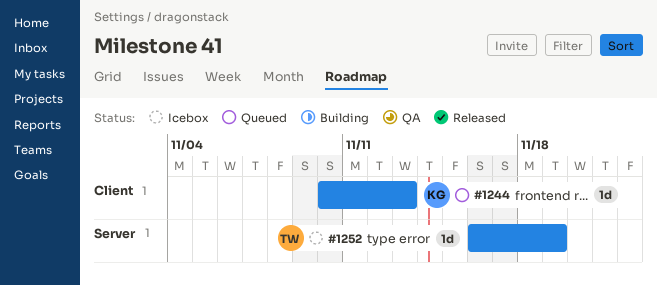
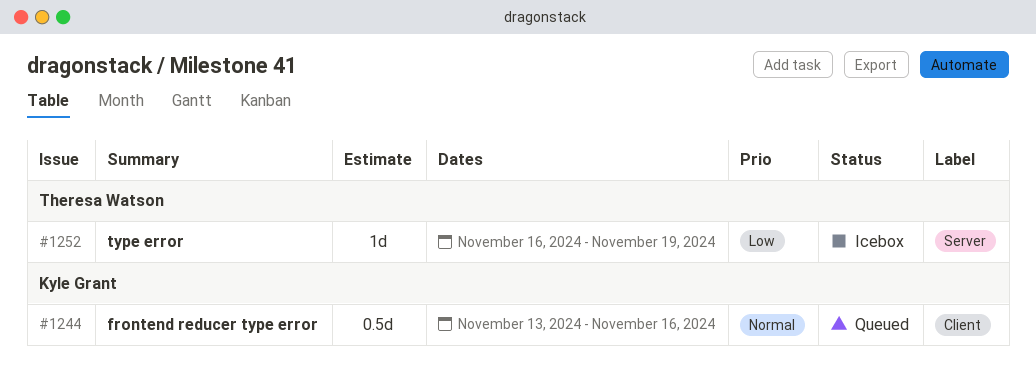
#1244, estimate: 1d -> 0.5d
#1244, start: Nov 10 -> Nov 13
#1244, due: Nov 13 -> Nov 16

